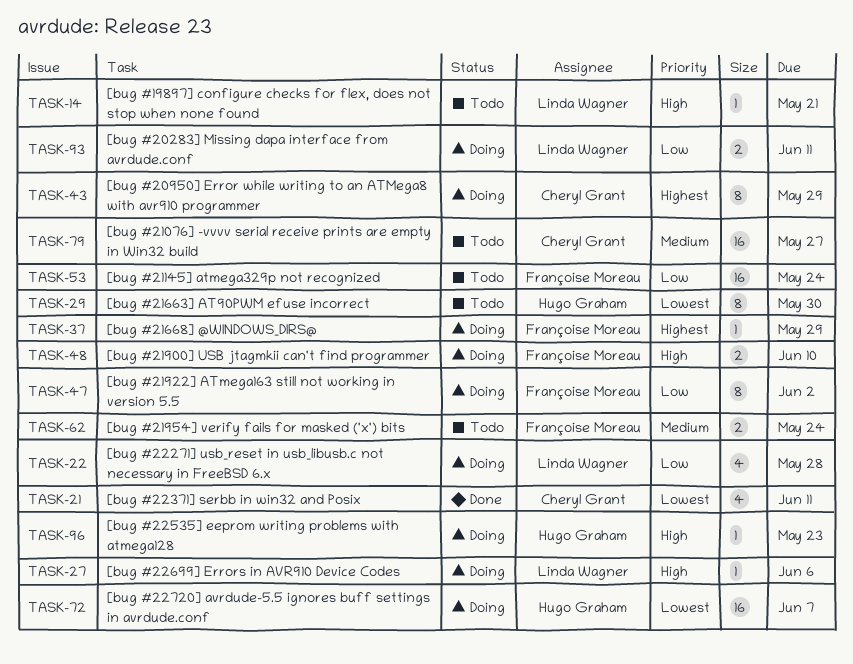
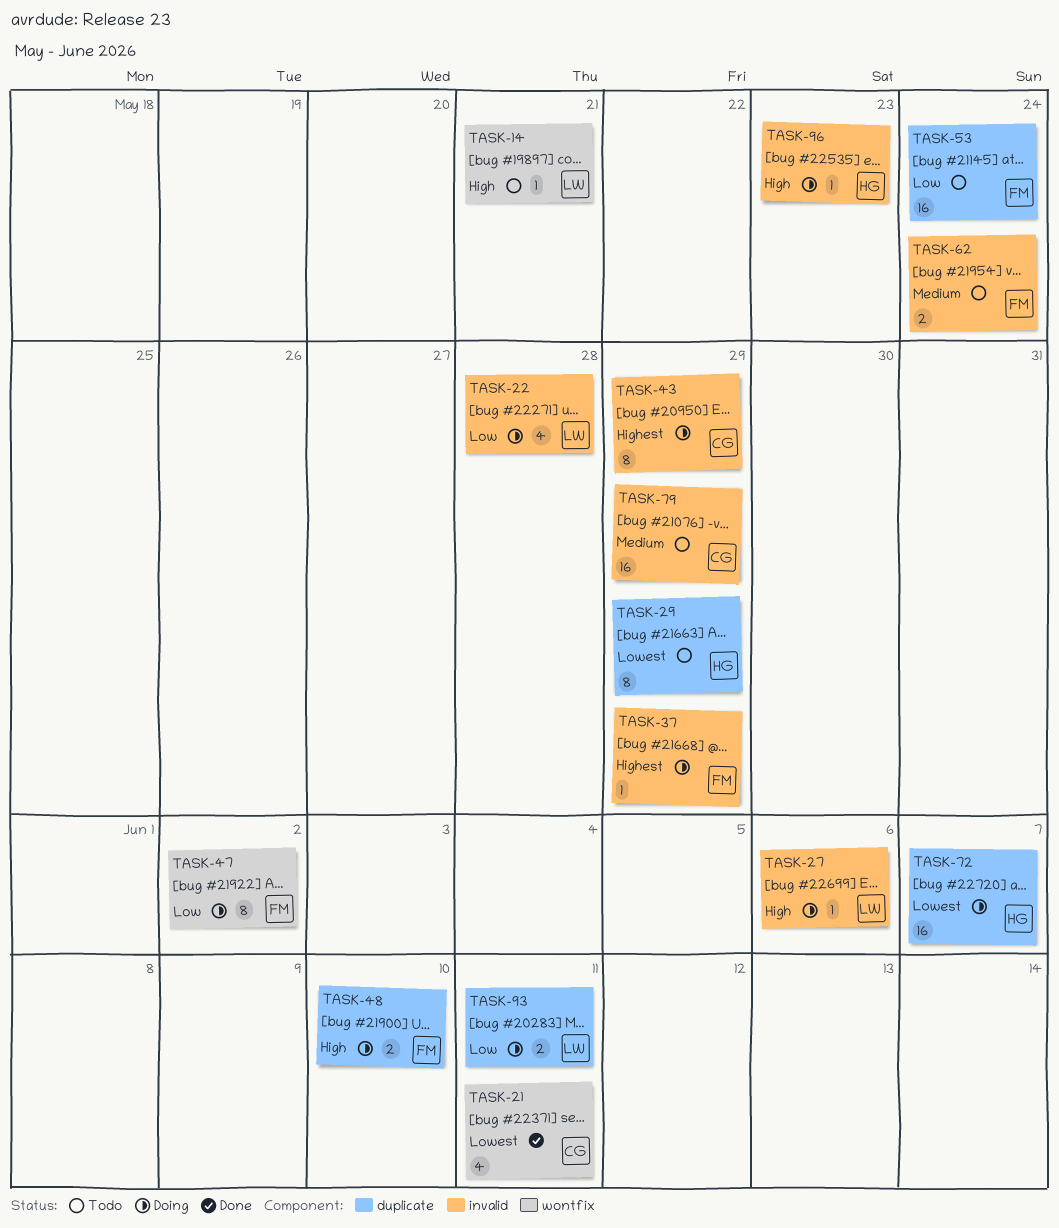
TASK-29, due: May 30 -> May 29
TASK-79, due: May 27 -> May 29

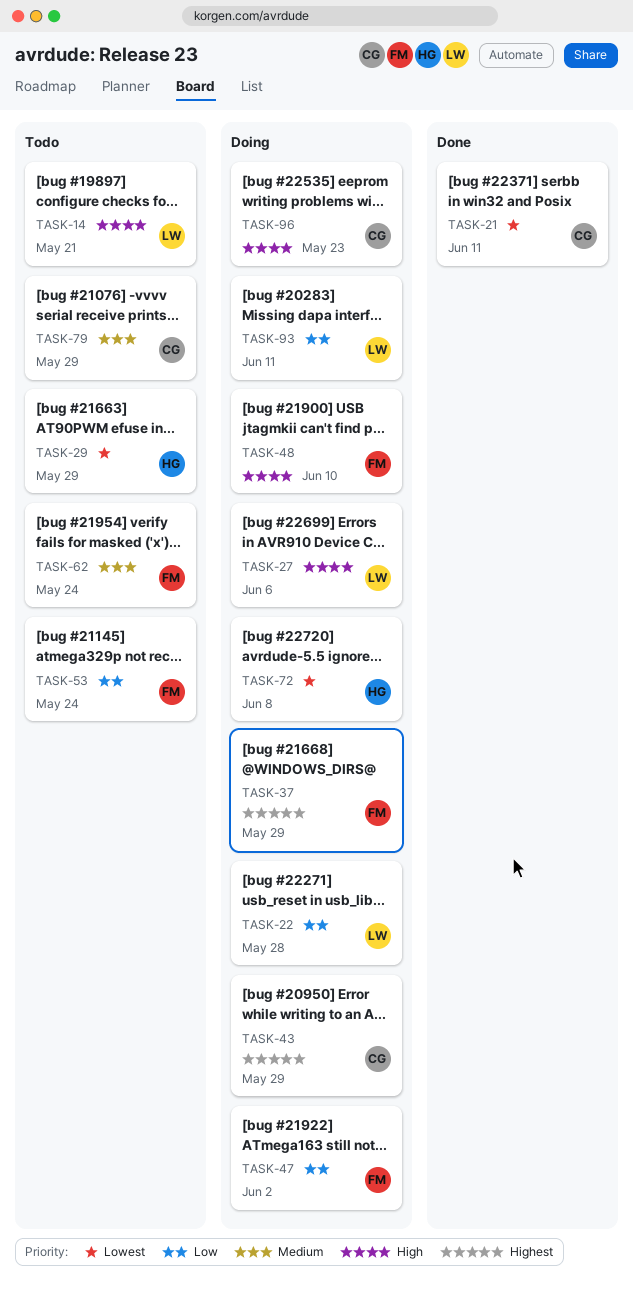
TASK-72, due: Jun 7 -> Jun 8
TASK-96, owner: HG -> CG

